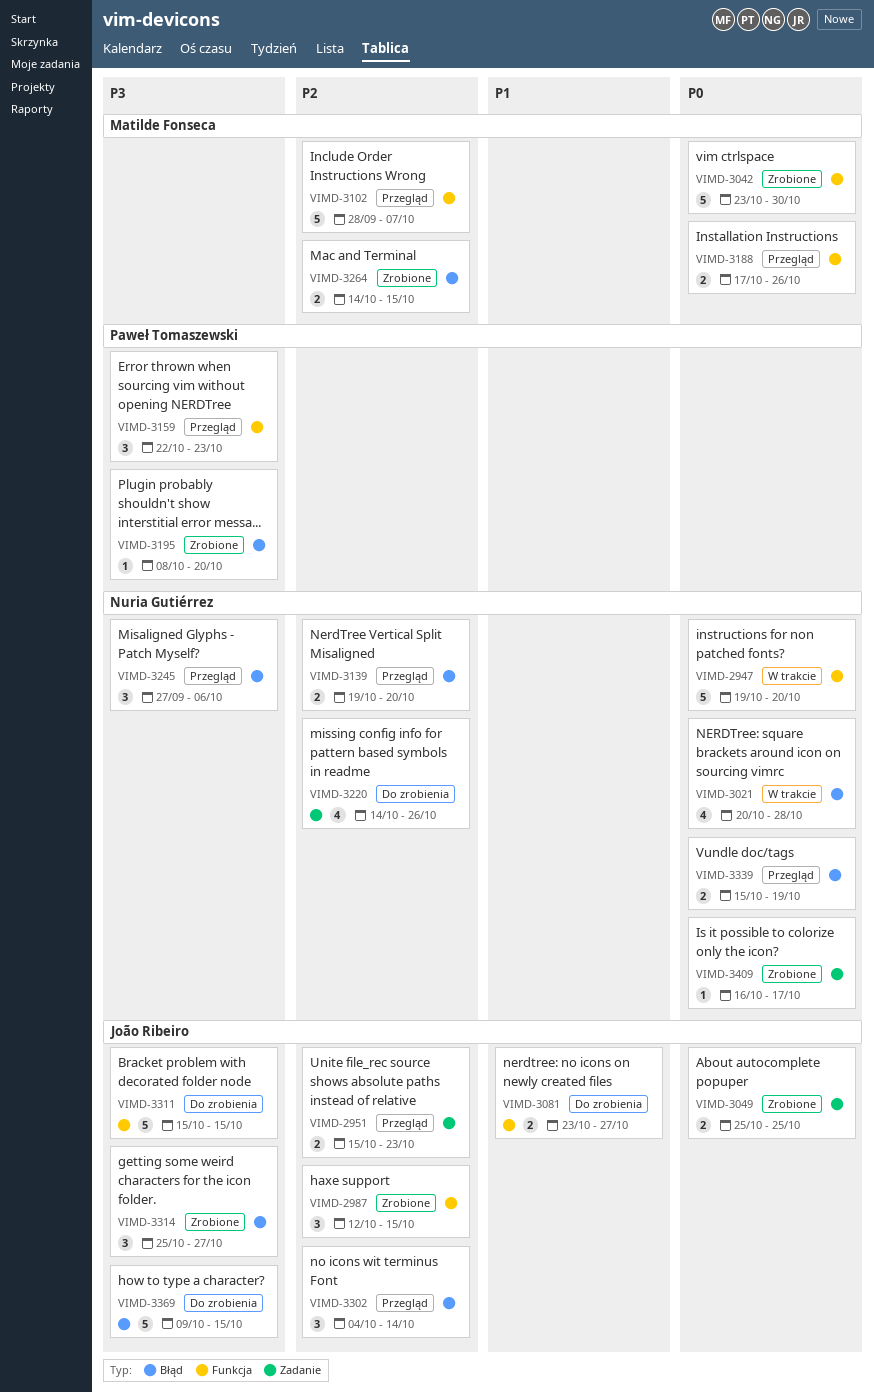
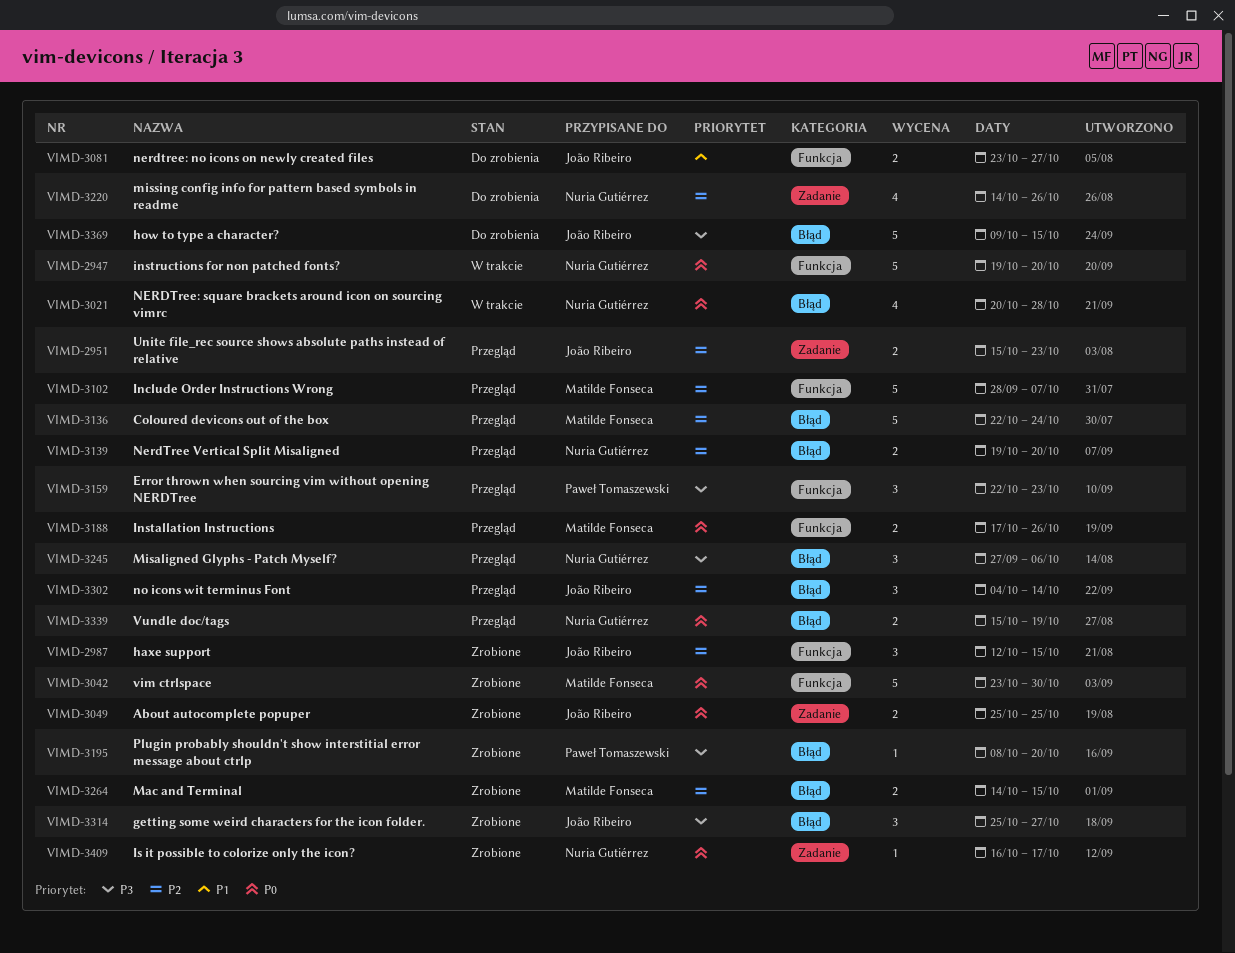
VIMD-3136: none -> present
VIMD-3311: present -> none

